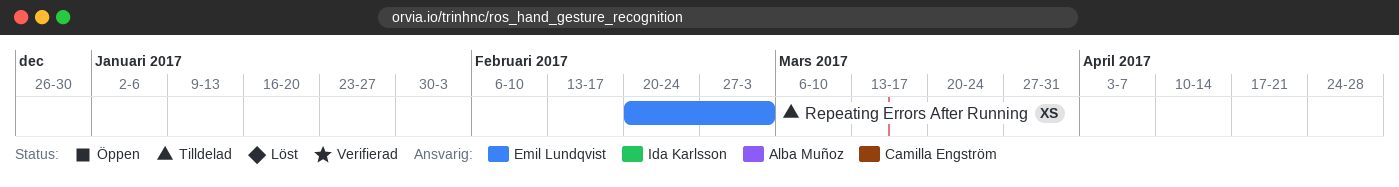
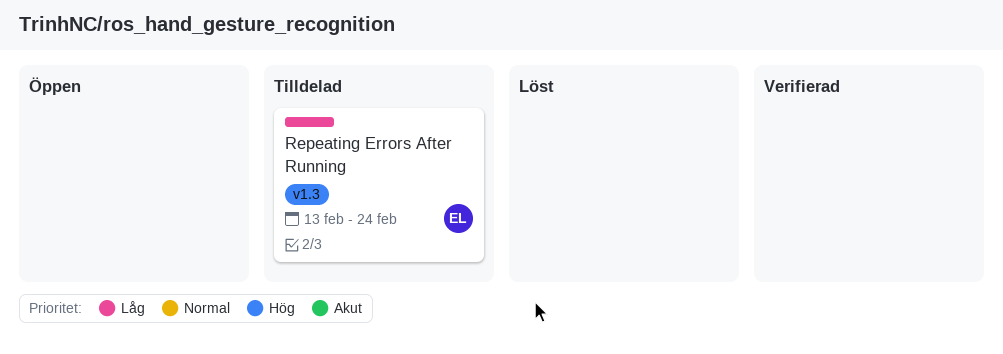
Repeating Errors After Running, start: Feb 20 -> Feb 13
Repeating Errors After Running, due: Mar 3 -> Feb 24

